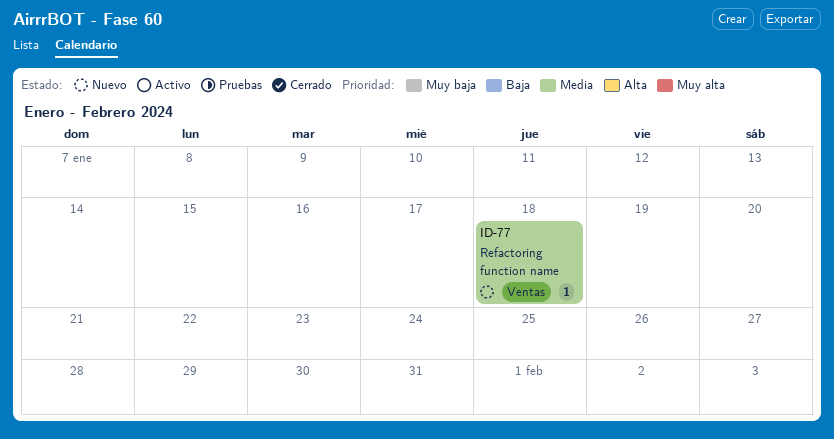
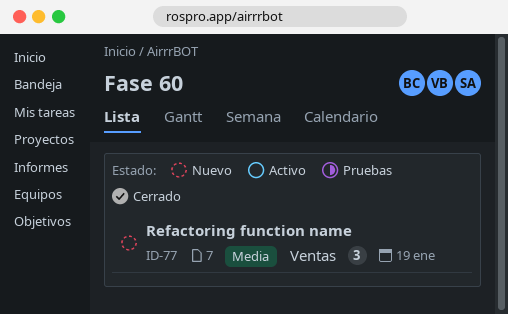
ID-77, estimate: 1 -> 3
ID-77, due: Jan 18 -> Jan 19

